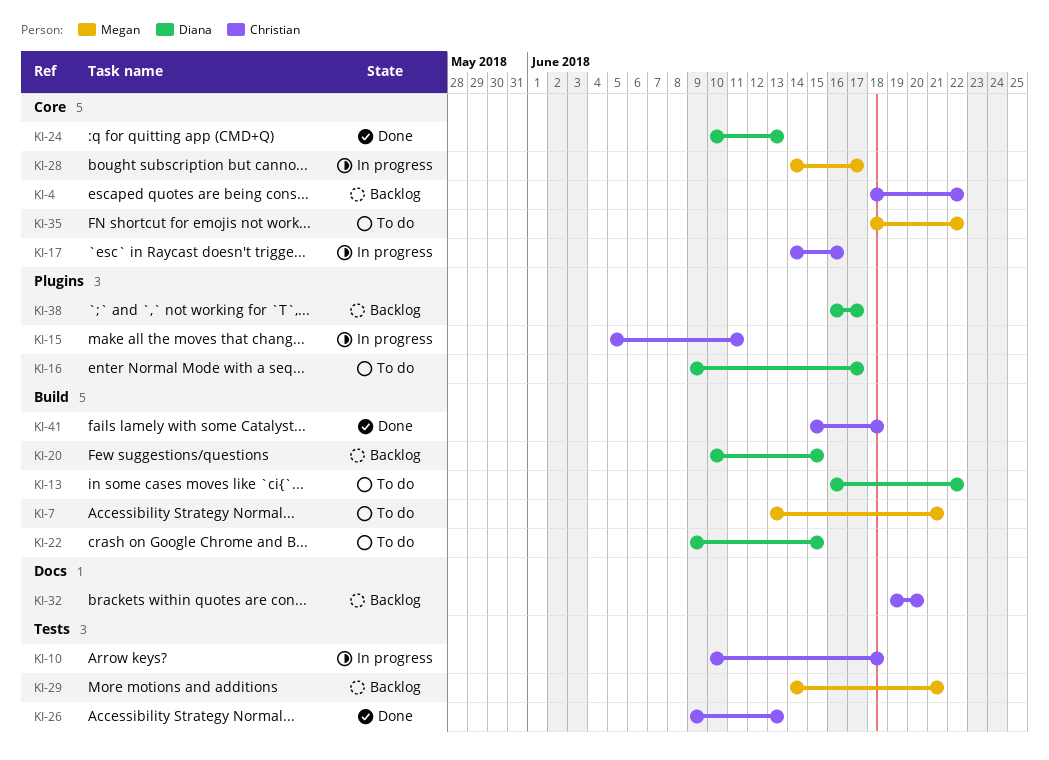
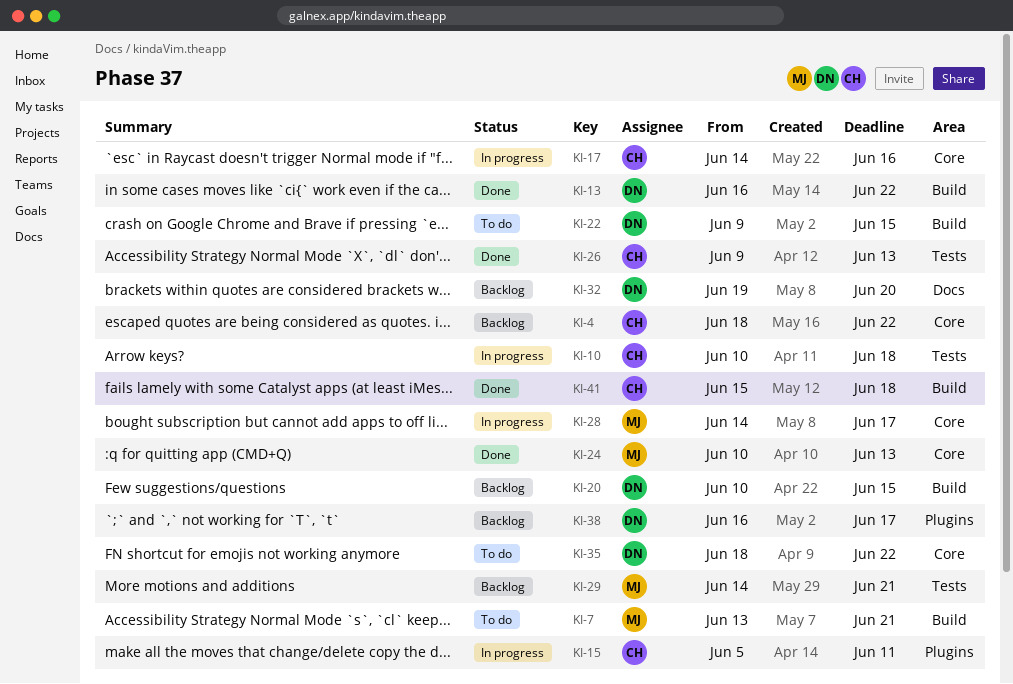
KI-13, status: To do -> Done
KI-16: present -> none
KI-24, owner: Diana -> Megan
KI-32, owner: Christian -> Diana
KI-35, owner: Megan -> Diana

